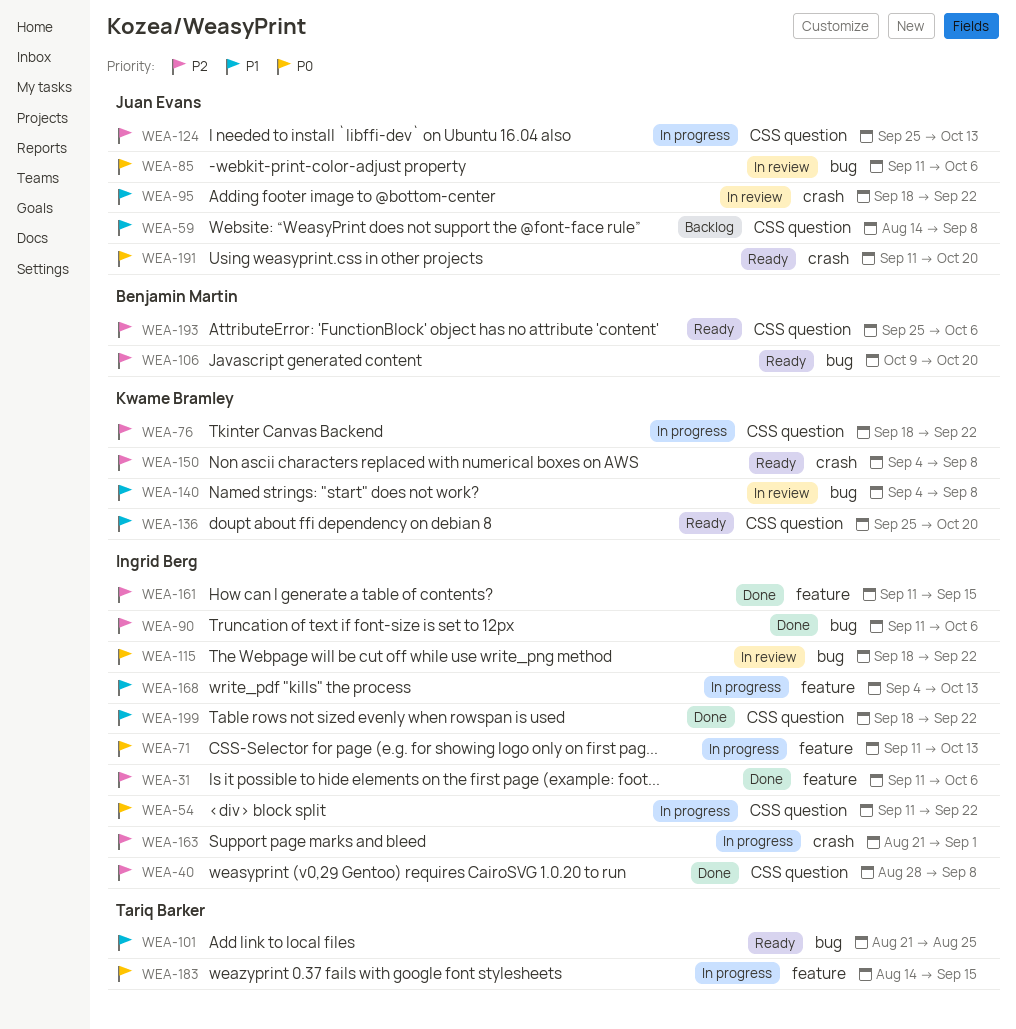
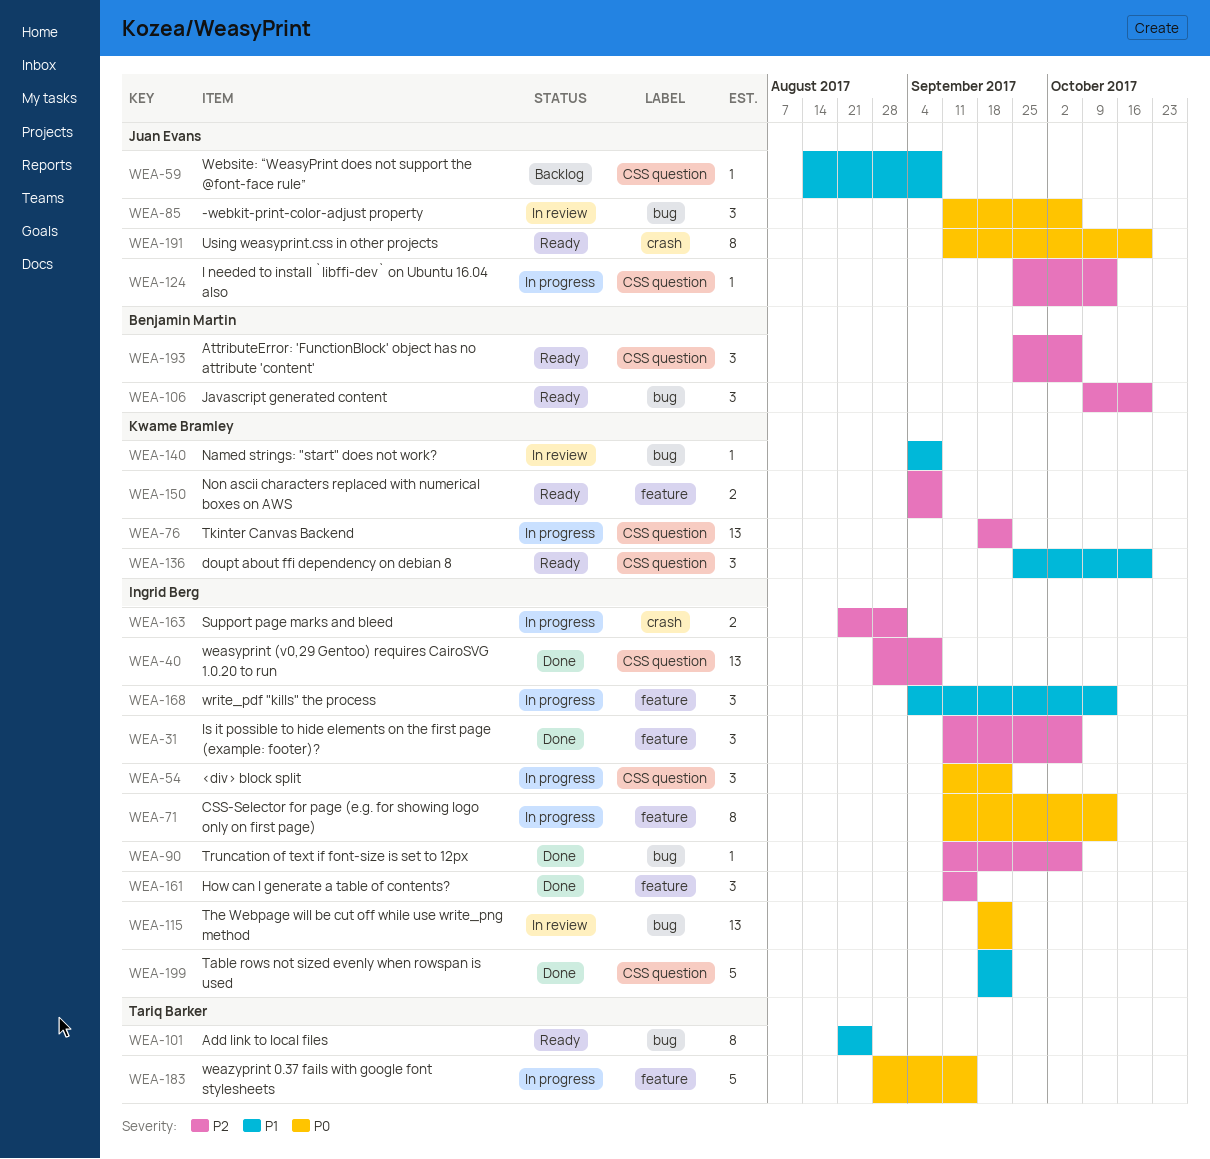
WEA-95: present -> none
WEA-150, label: crash -> feature
WEA-183, start: Aug 14 -> Aug 28

